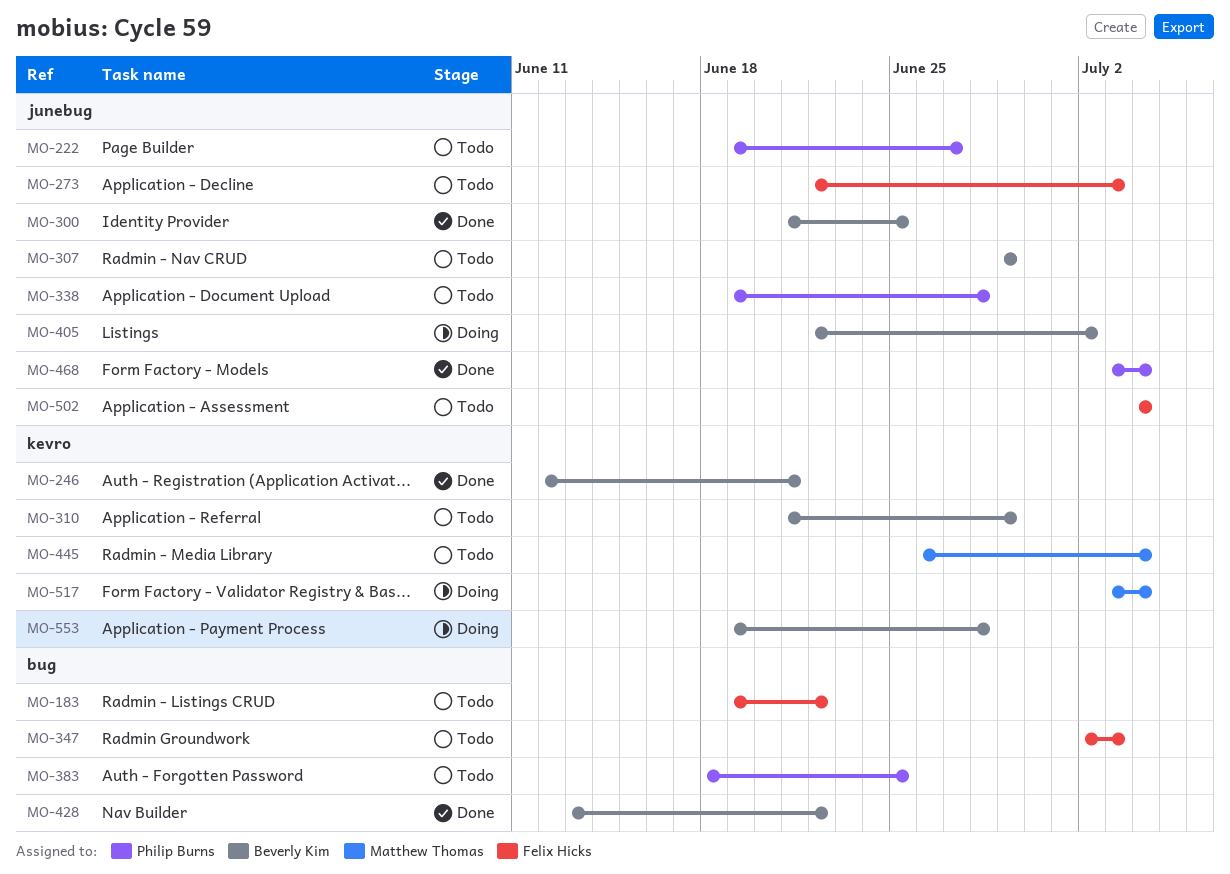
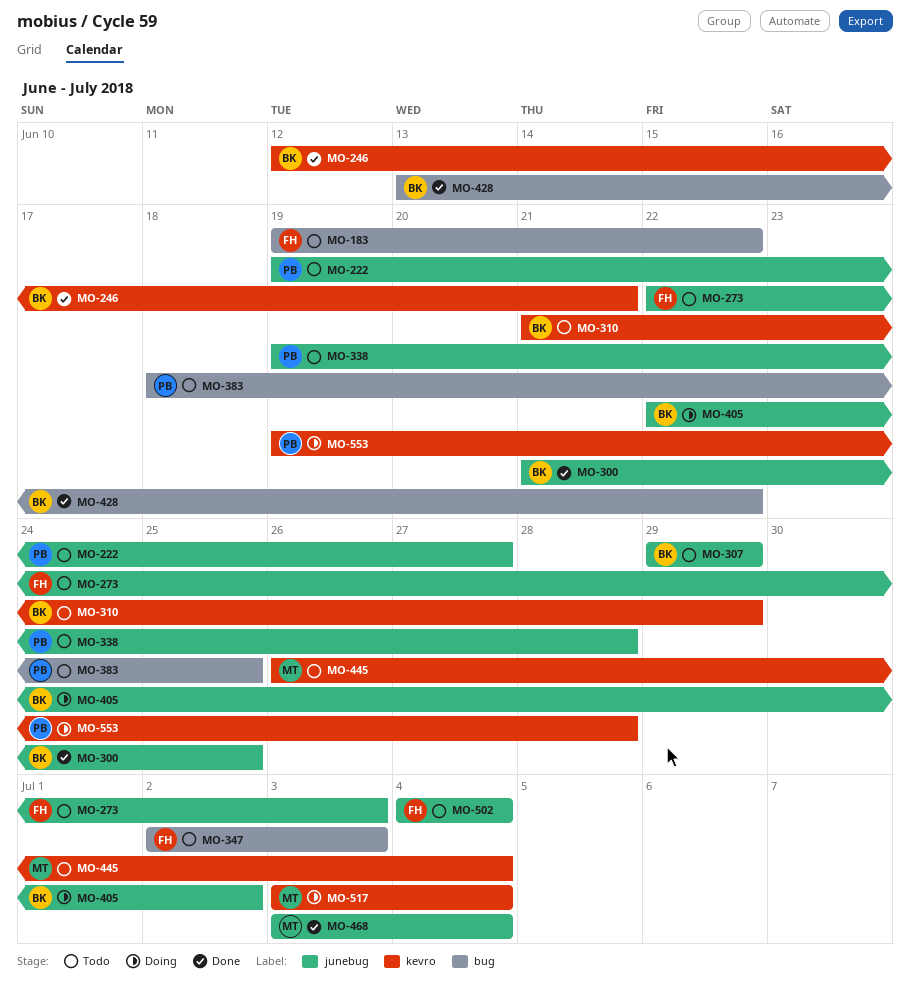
MO-468, owner: Philip Burns -> Matthew Thomas
MO-553, owner: Beverly Kim -> Philip Burns

